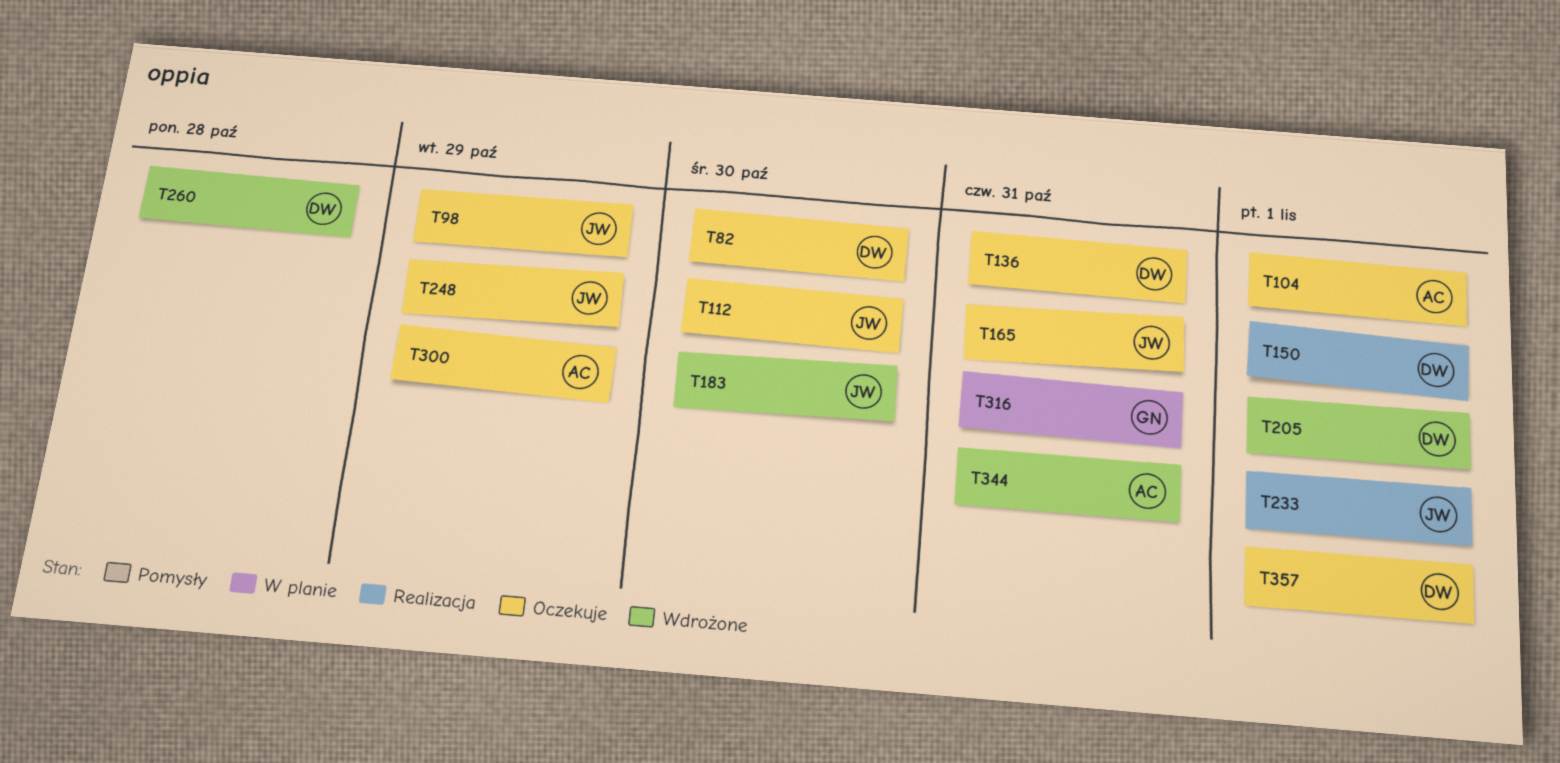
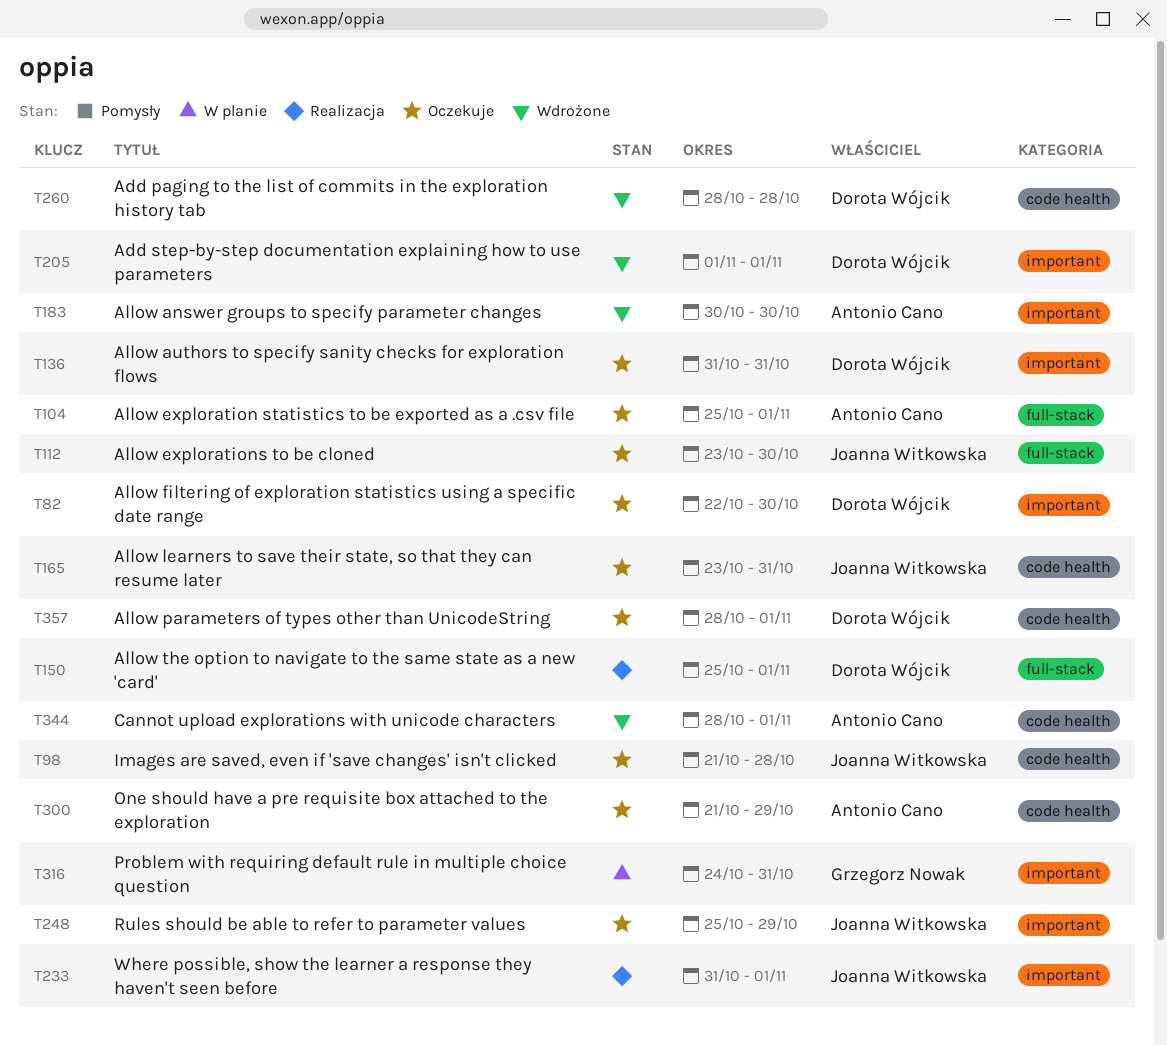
T98, due: Oct 29 -> Oct 28
T183, owner: Joanna Witkowska -> Antonio Cano
T344, due: Oct 31 -> Nov 1

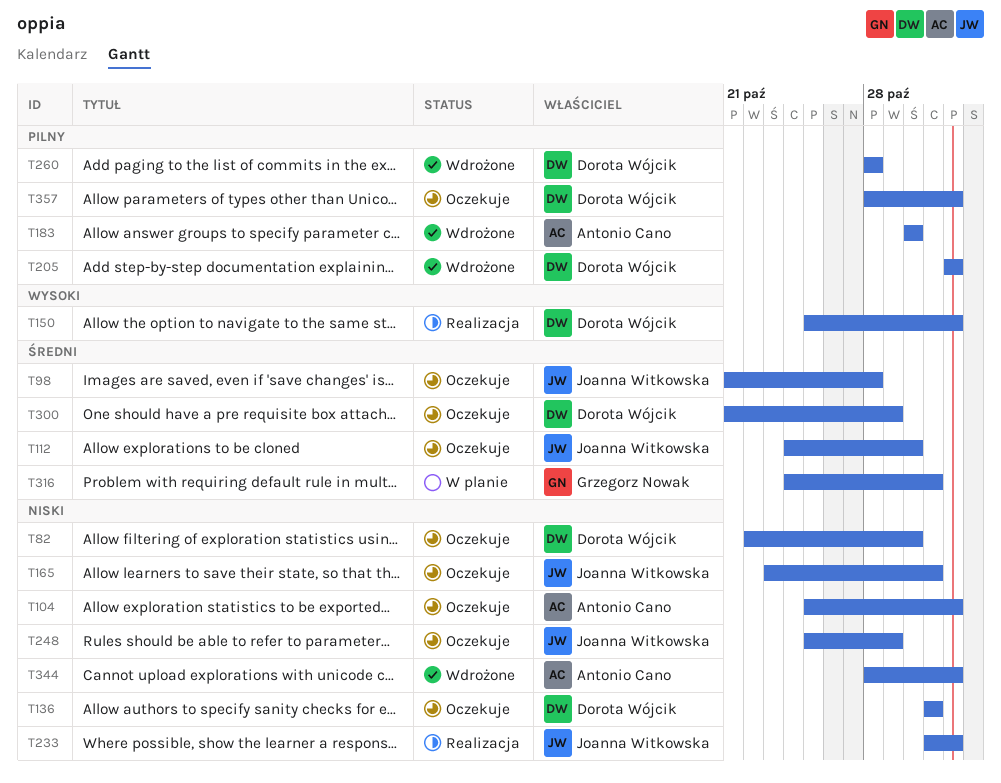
T112, start: Oct 23 -> Oct 24
T300, owner: Antonio Cano -> Dorota Wójcik

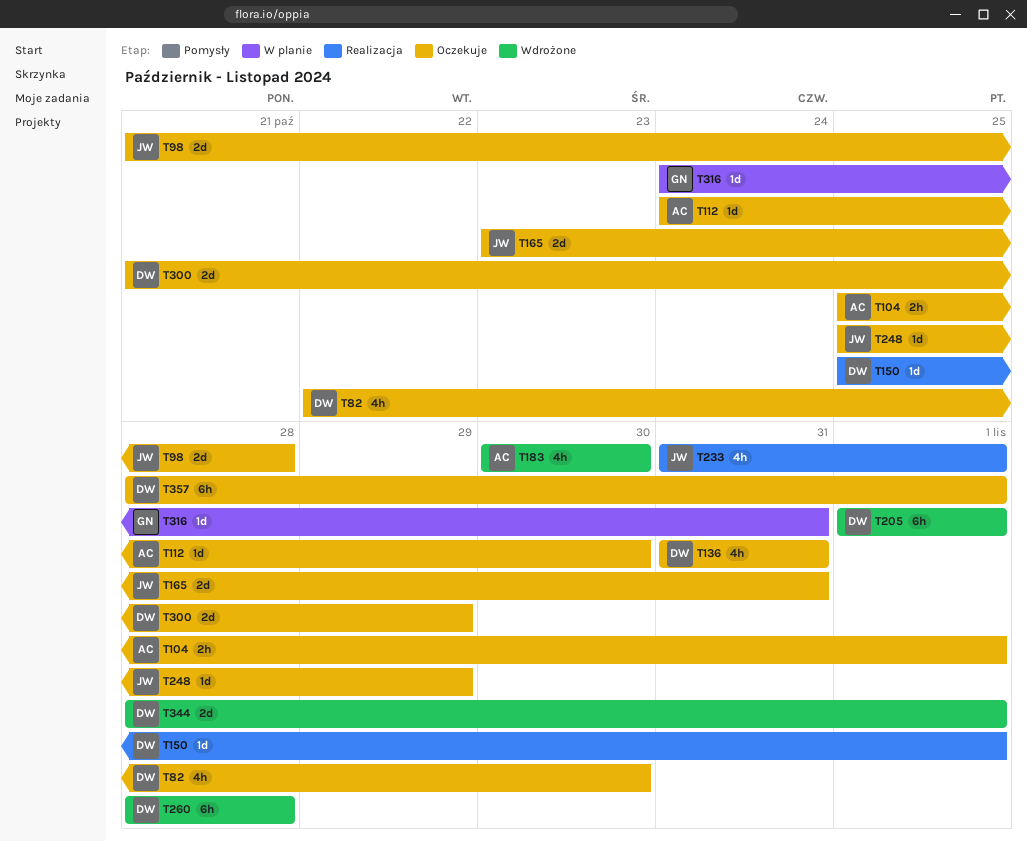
T112, owner: Joanna Witkowska -> Antonio Cano
T344, owner: Antonio Cano -> Dorota Wójcik

